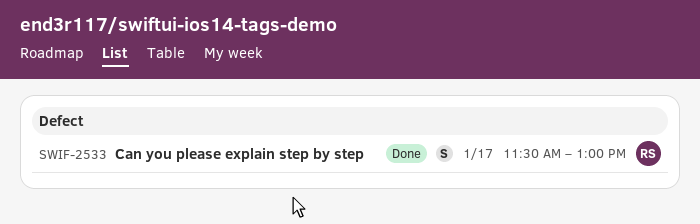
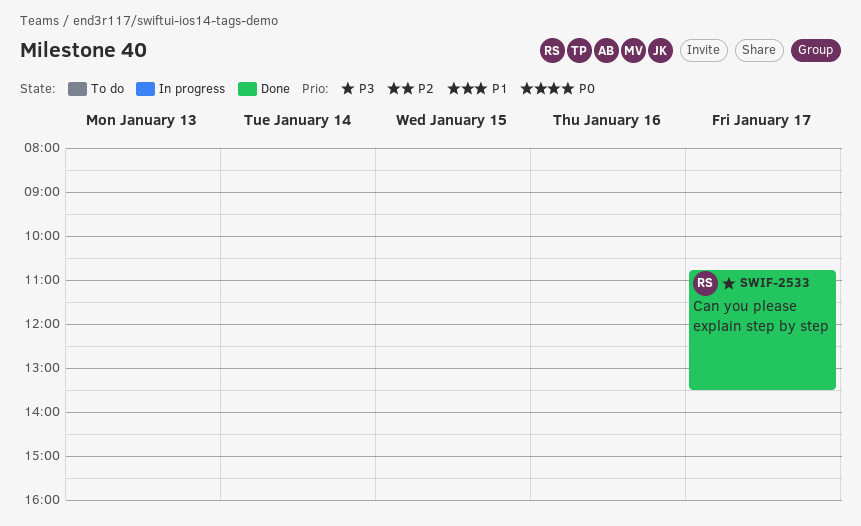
SWIF-2533, begins: 11:30 -> 10:45
SWIF-2533, ends: 13:00 -> 13:30

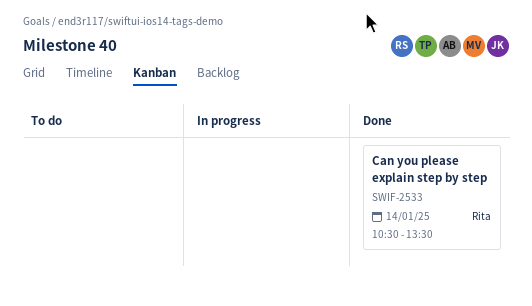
SWIF-2533, day: Jan 17 -> Jan 14
SWIF-2533, begins: 10:45 -> 10:30

